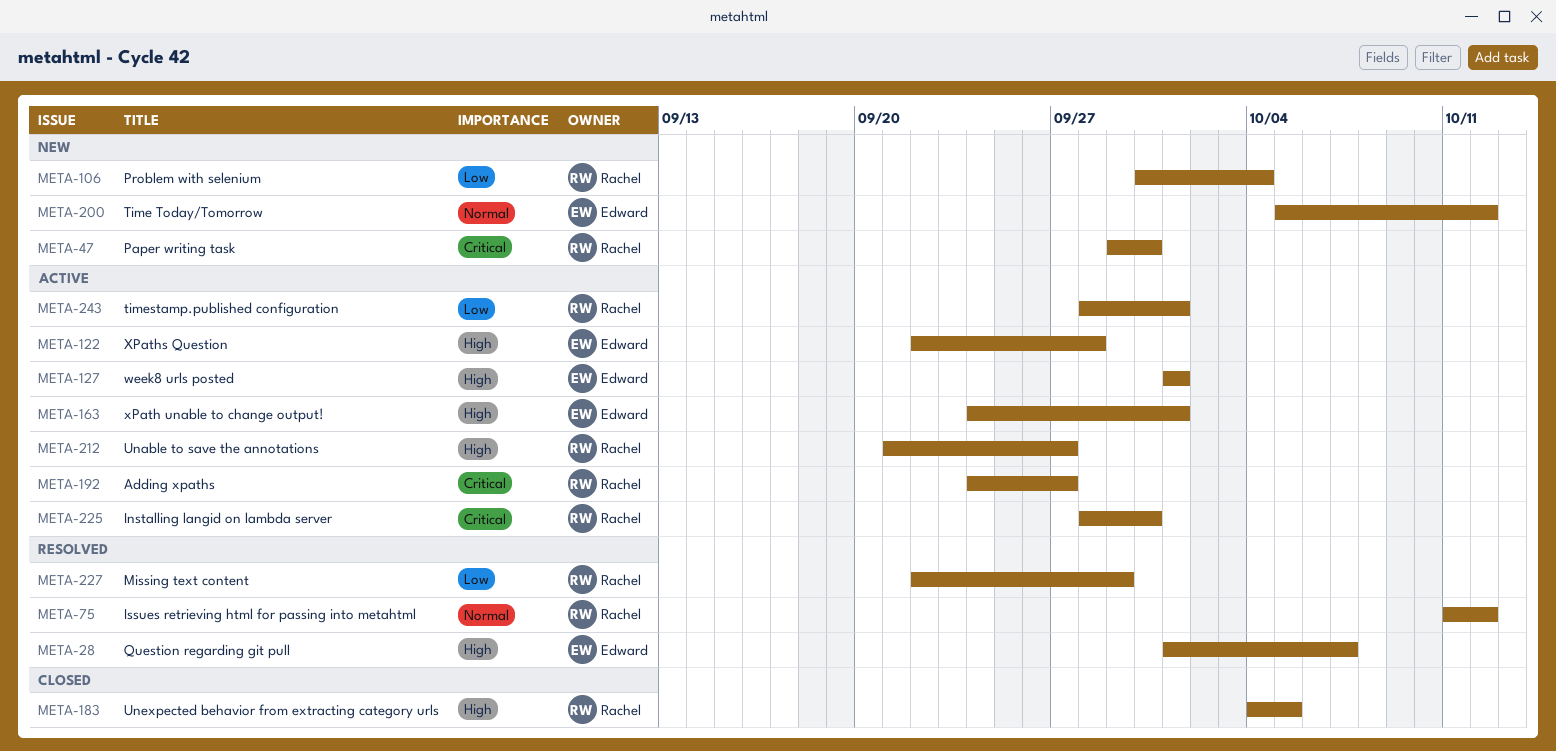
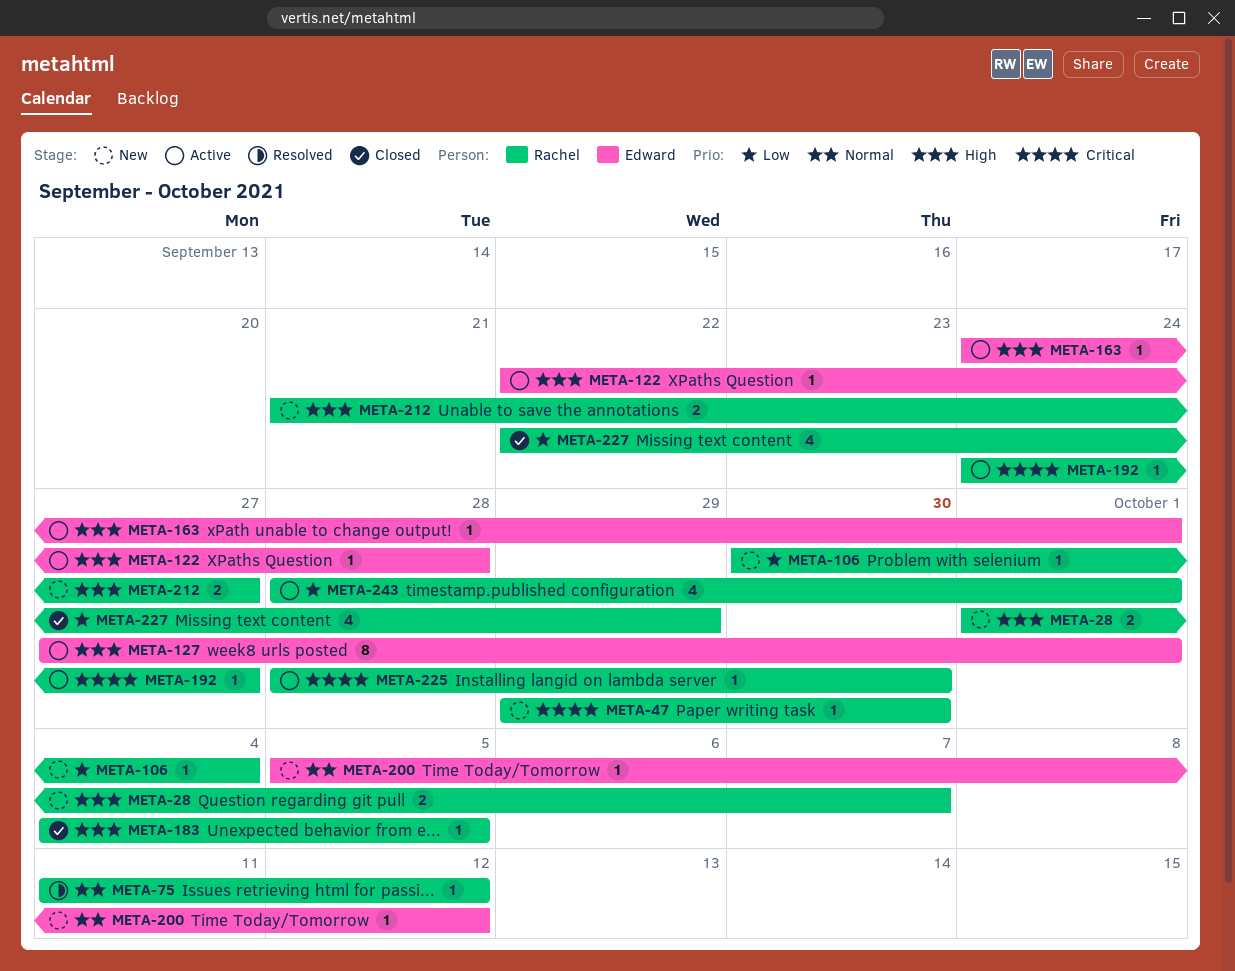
META-28, status: Resolved -> New
META-28, owner: Edward -> Rachel
META-127, start: Oct 1 -> Sep 27
META-212, status: Active -> New
META-227, status: Resolved -> Closed

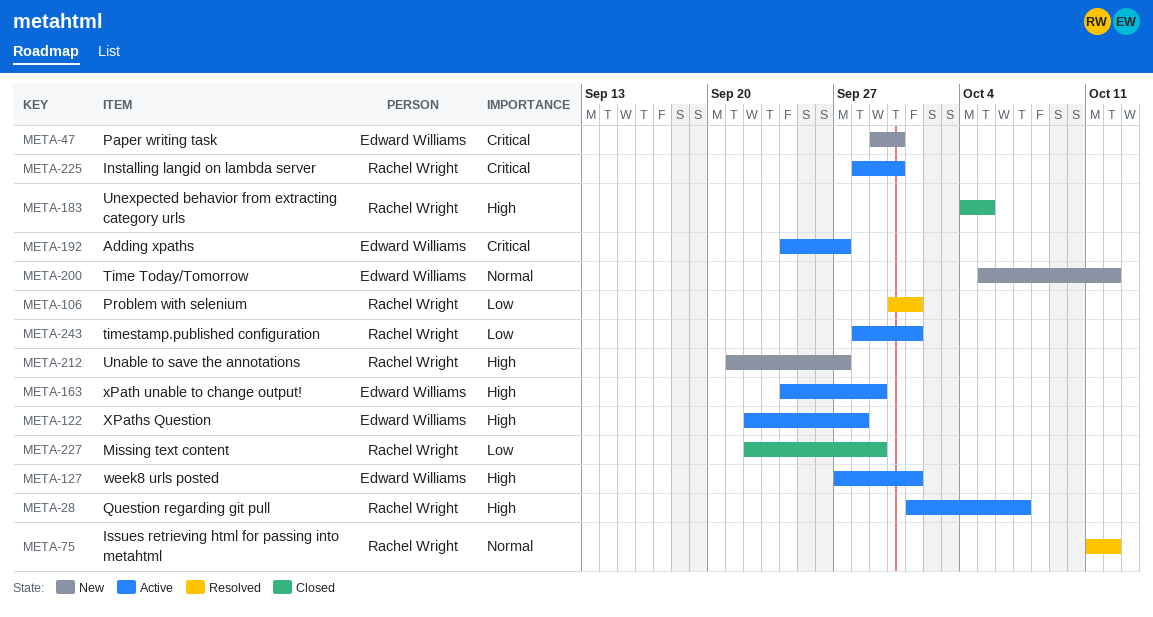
META-28, status: New -> Active
META-47, owner: Rachel Wright -> Edward Williams
META-106, status: New -> Resolved
META-106, due: Oct 4 -> Oct 1
META-163, due: Oct 1 -> Sep 29
META-192, owner: Rachel Wright -> Edward Williams

